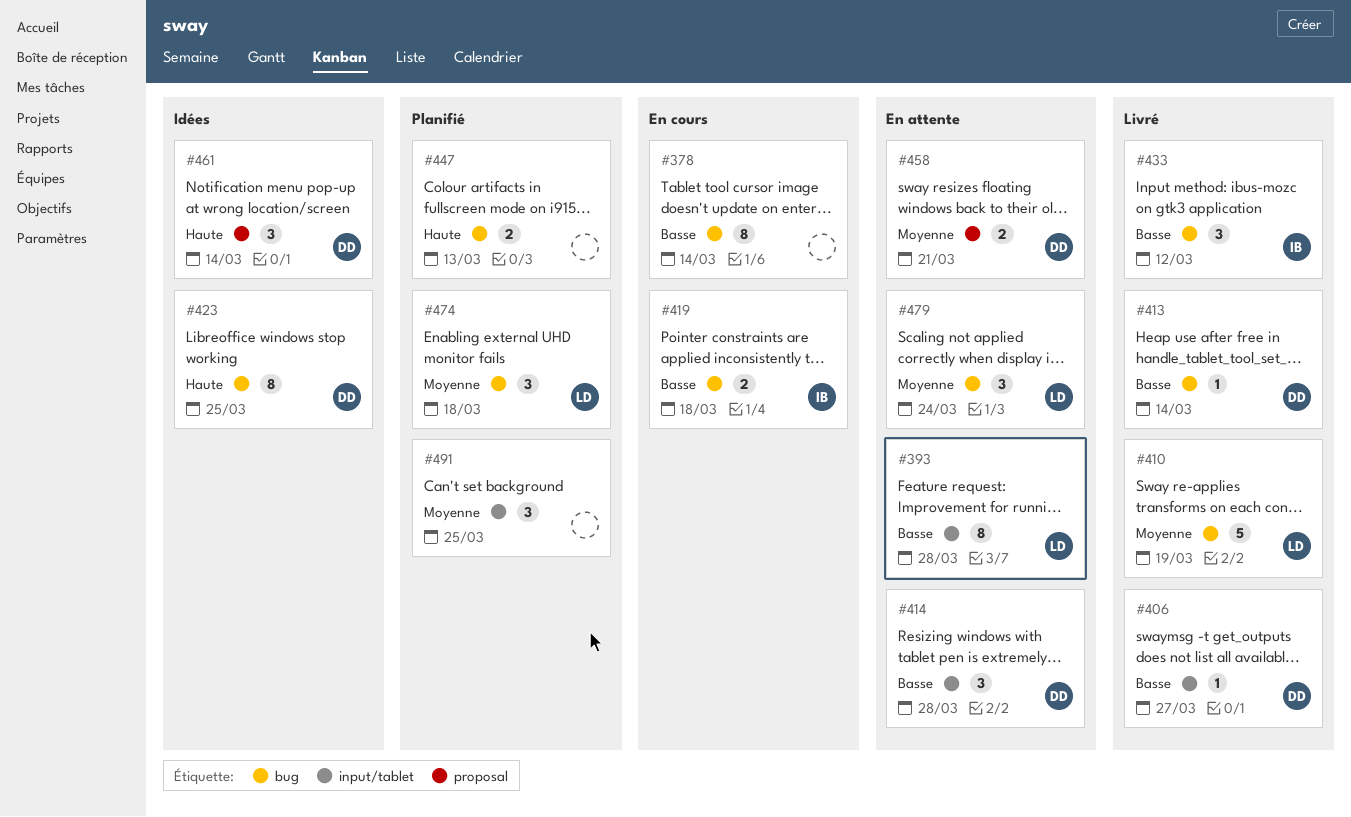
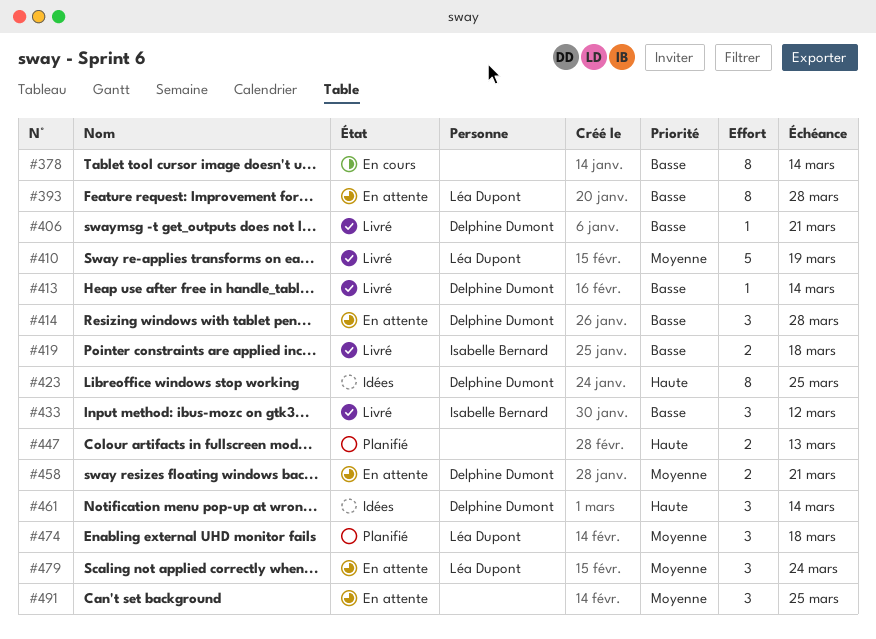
#406, due: Mar 27 -> Mar 21
#419, status: En cours -> Livré
#491, status: Planifié -> En attente

